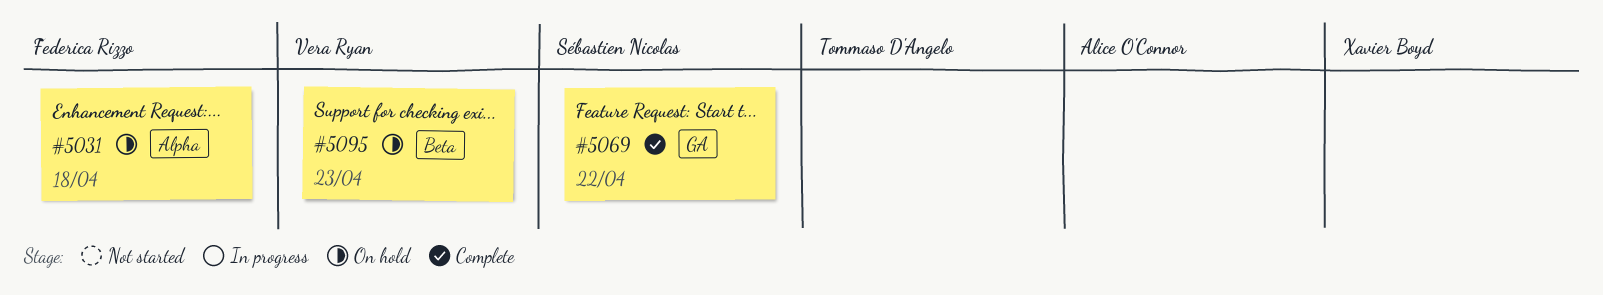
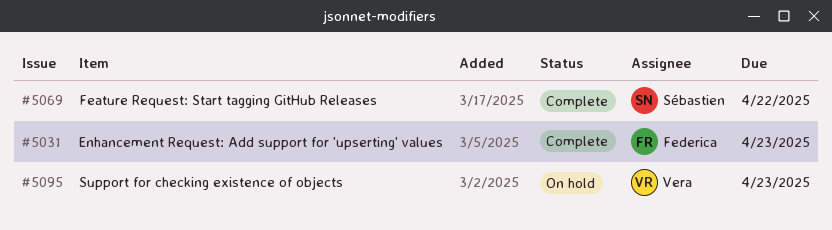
#5031, status: On hold -> Complete
#5031, due: Apr 18 -> Apr 23

